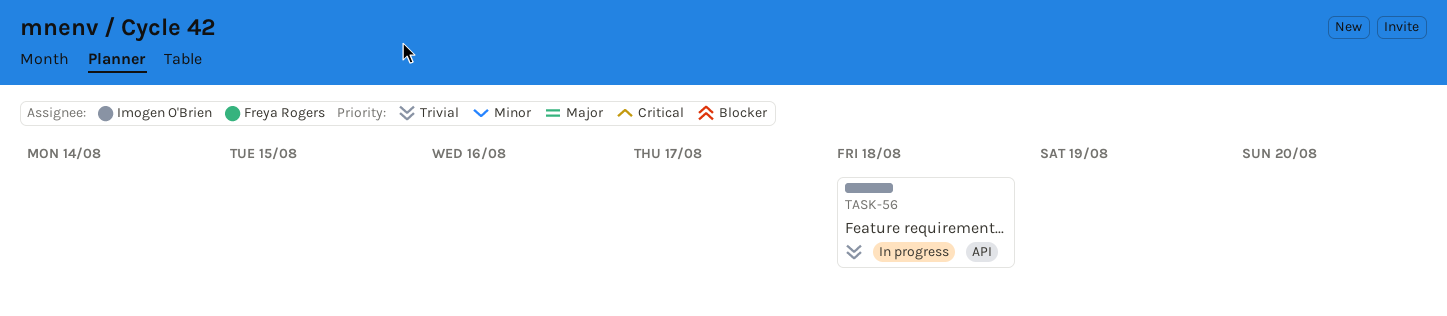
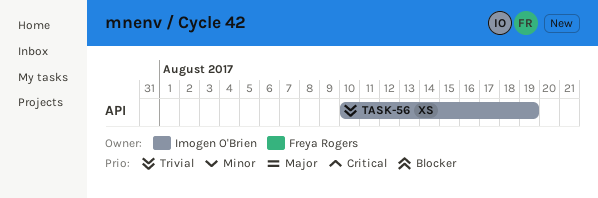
TASK-56, due: Aug 18 -> Aug 19

